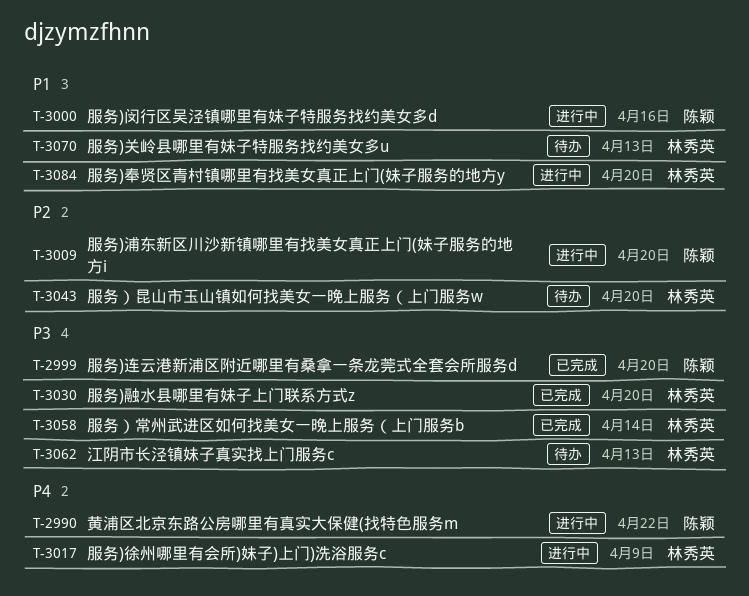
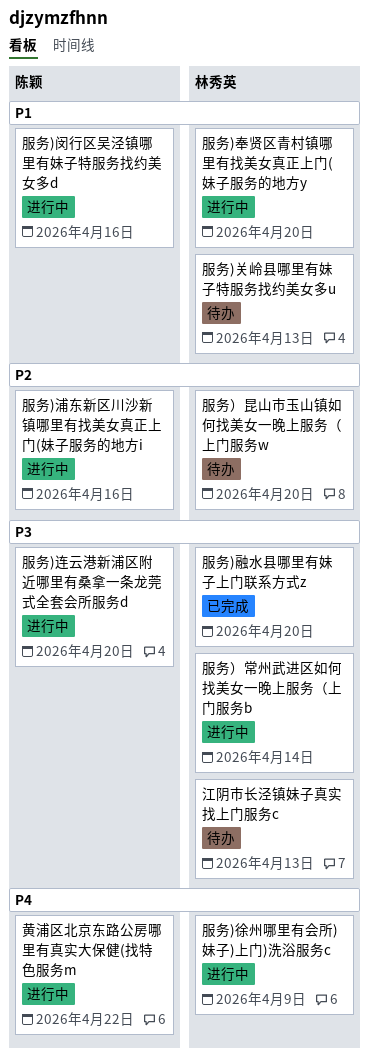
服务)浦东新区川沙新镇哪里有找美女真正上门(妹子服务的地方i, due: Apr 20 -> Apr 16
服务)连云港新浦区附近哪里有桑拿一条龙莞式全套会所服务d, status: 已完成 -> 进行中
服务）常州武进区如何找美女一晚上服务（上门服务b, status: 已完成 -> 进行中

